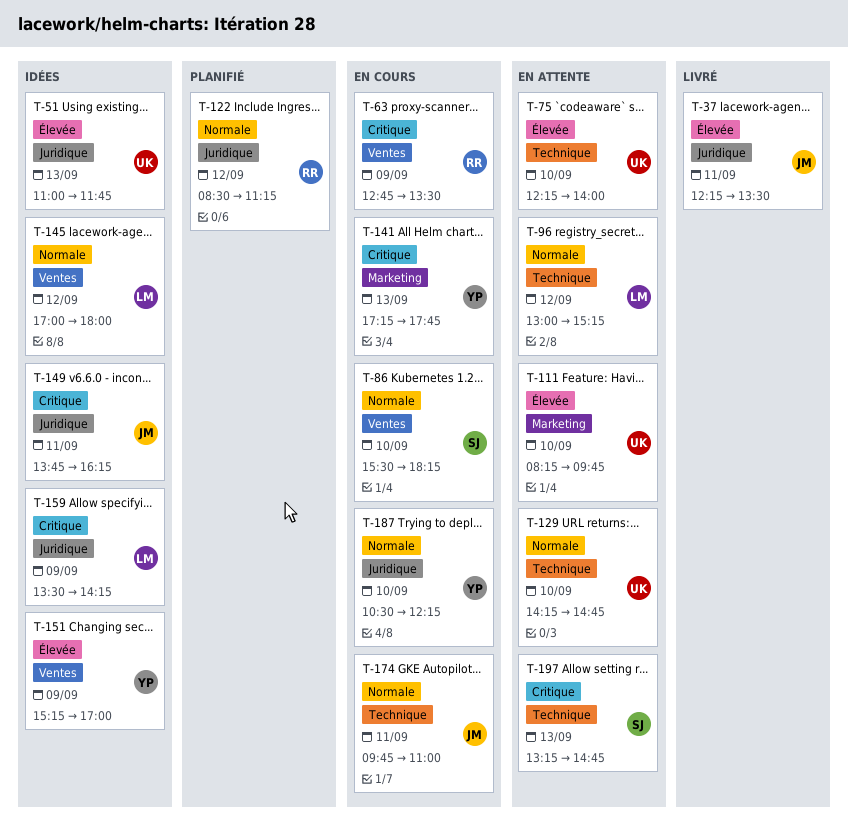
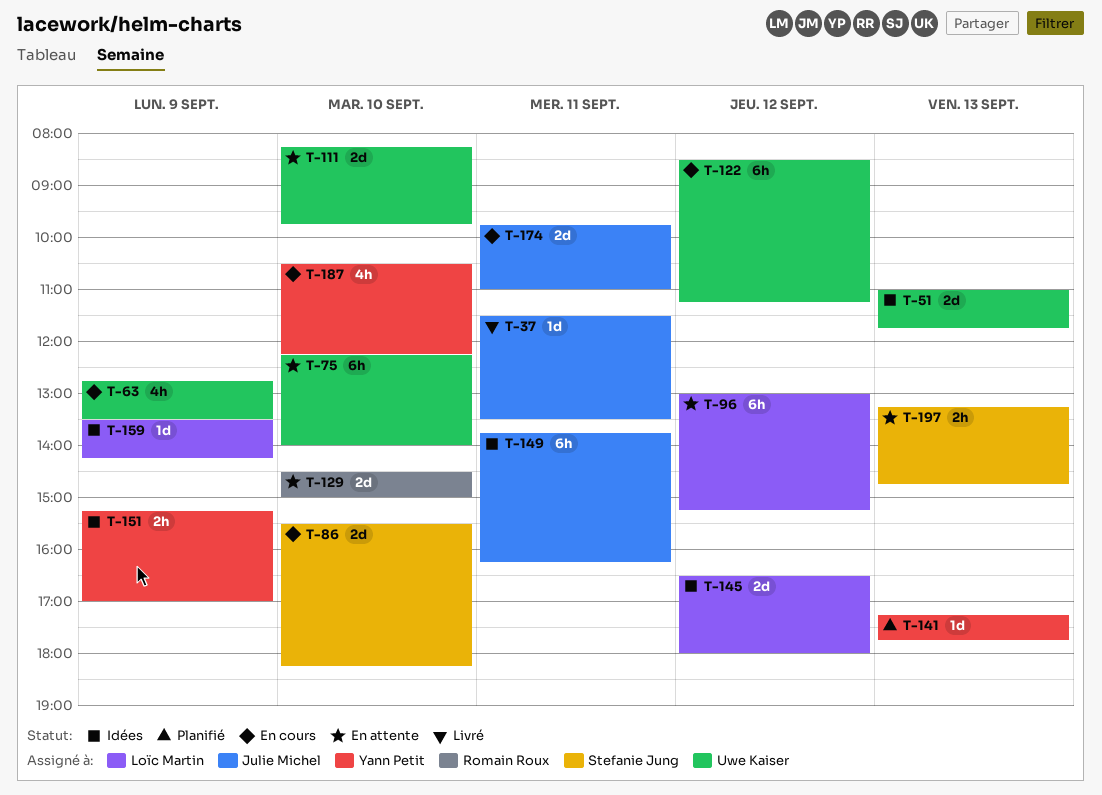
T-37, begins: 12:15 -> 11:30
T-63, owner: Romain Roux -> Uwe Kaiser
T-122, status: Planifié -> En cours
T-122, owner: Romain Roux -> Uwe Kaiser
T-129, owner: Uwe Kaiser -> Romain Roux
T-129, begins: 14:15 -> 14:30
T-129, ends: 14:45 -> 15:00
T-141, status: En cours -> Planifié
T-145, begins: 17:00 -> 16:30

